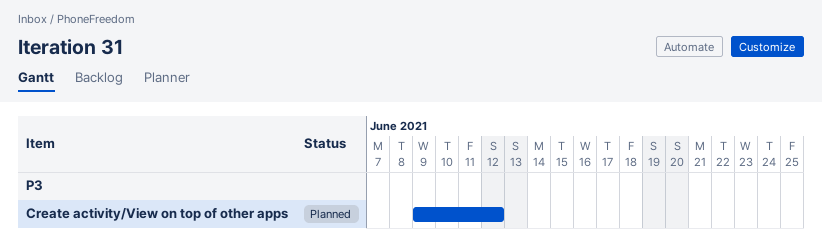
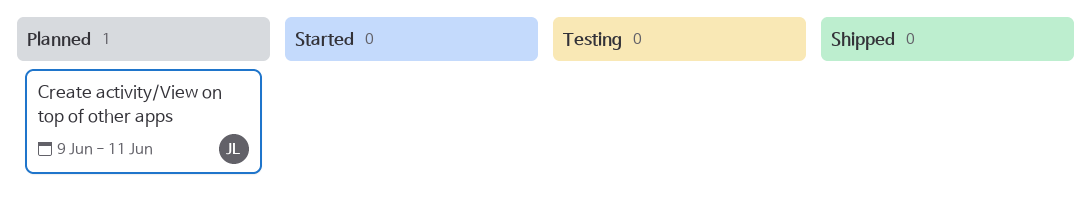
Create activity/View on top of other apps, due: Jun 12 -> Jun 11

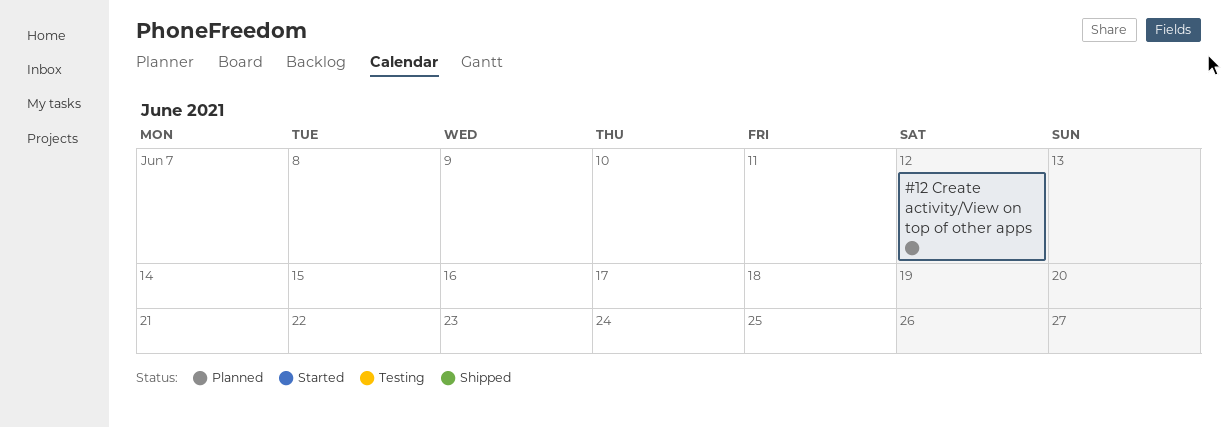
Create activity/View on top of other apps, due: Jun 11 -> Jun 12

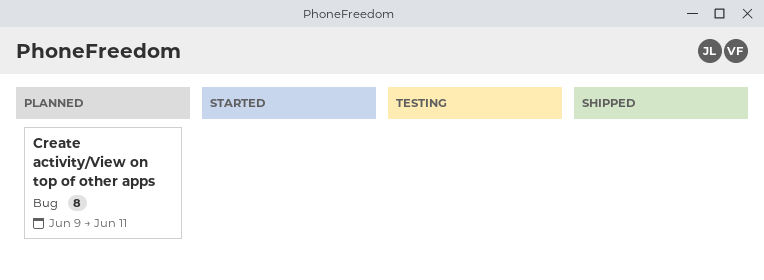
Create activity/View on top of other apps, due: Jun 12 -> Jun 11

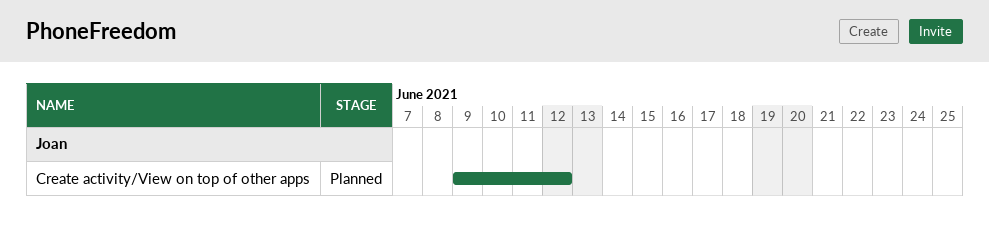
Create activity/View on top of other apps, due: Jun 11 -> Jun 12

